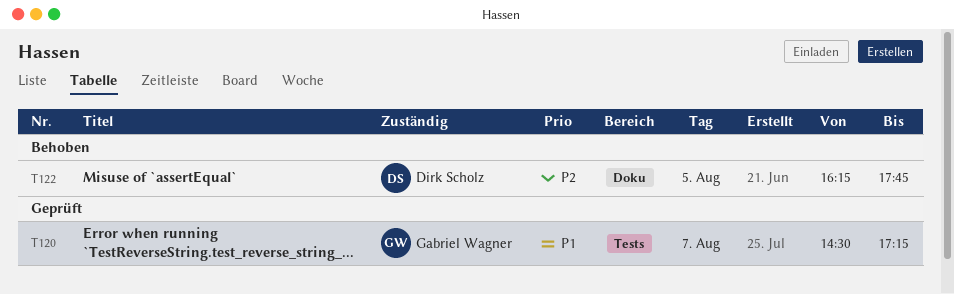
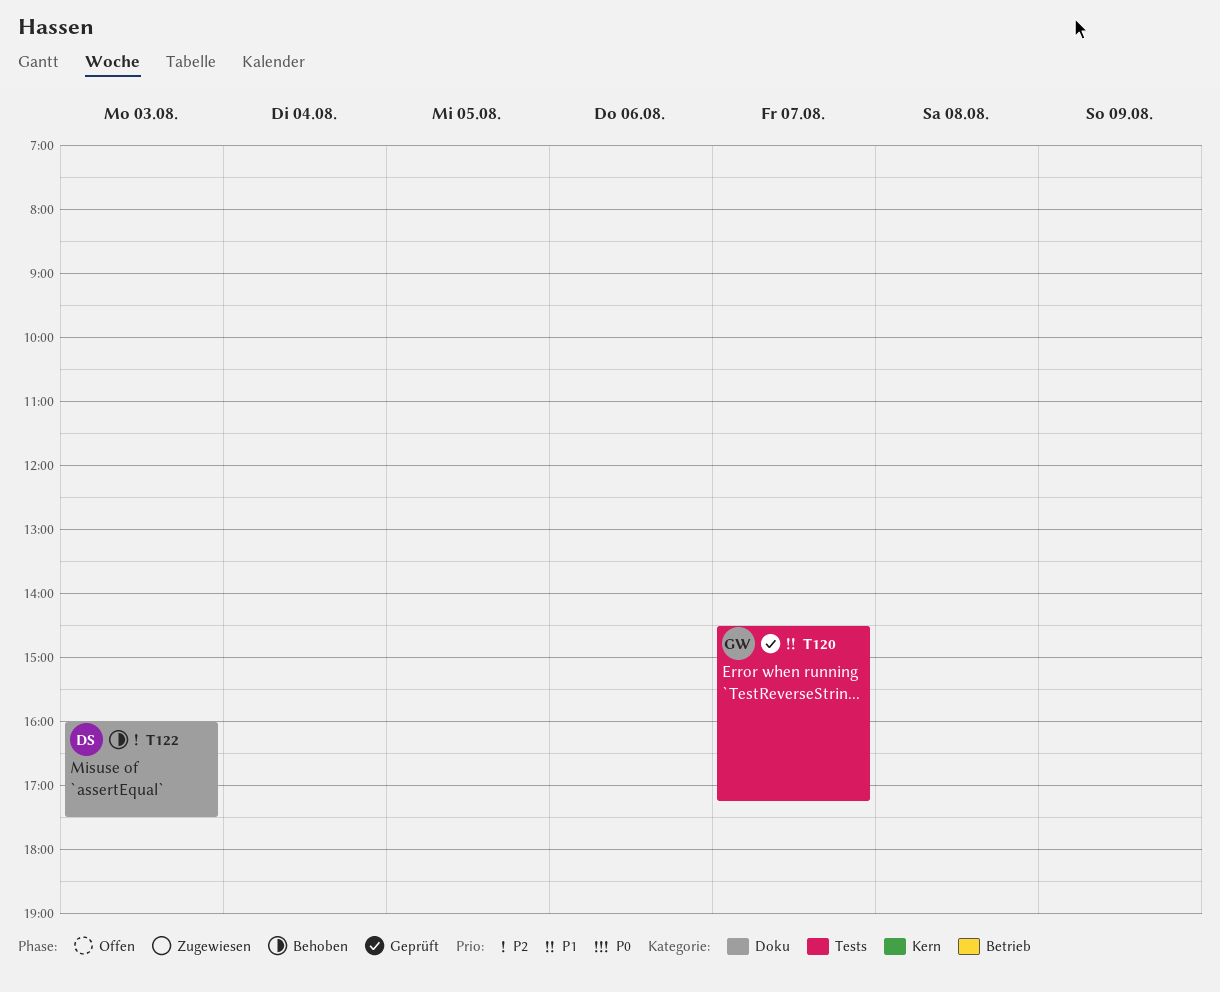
T122, day: Aug 5 -> Aug 3
T122, begins: 16:15 -> 16:00
T122, ends: 17:45 -> 17:30

